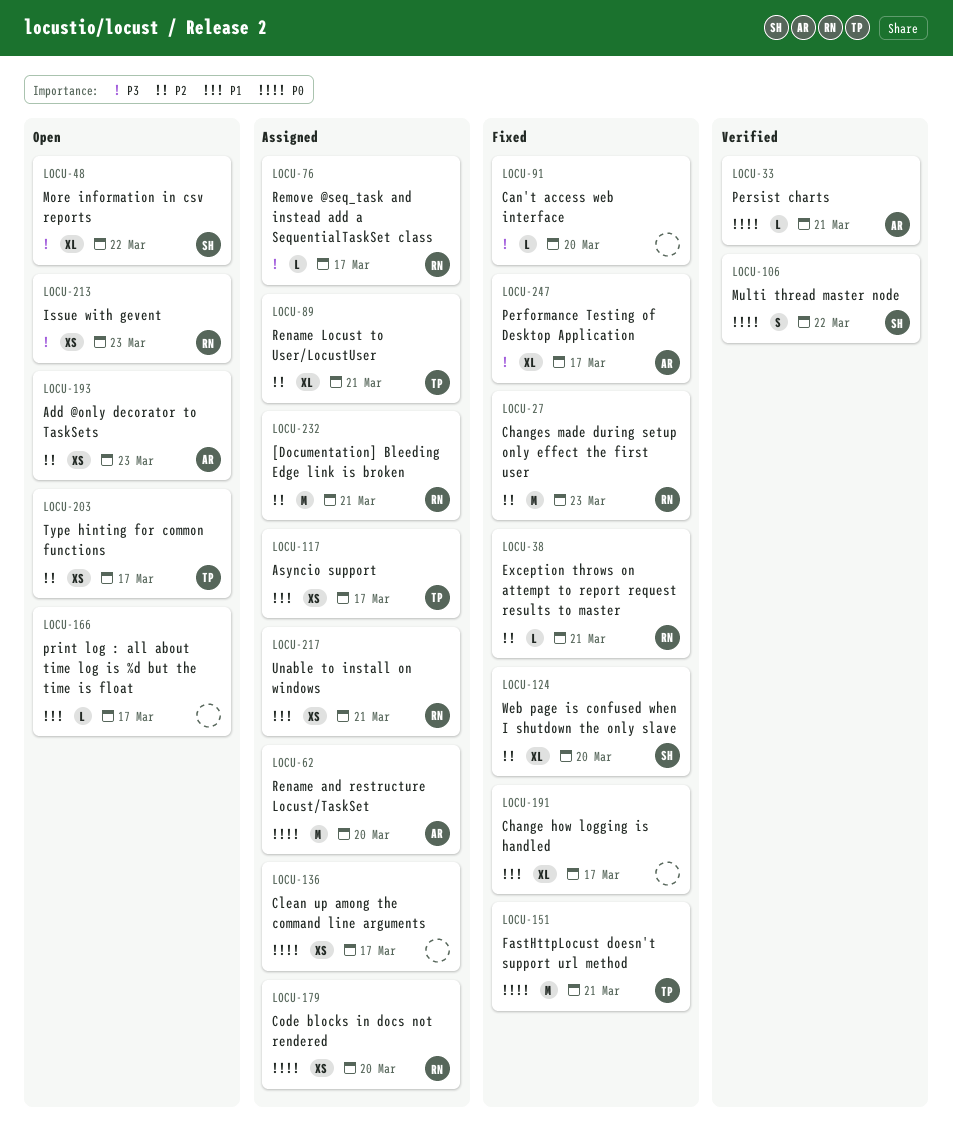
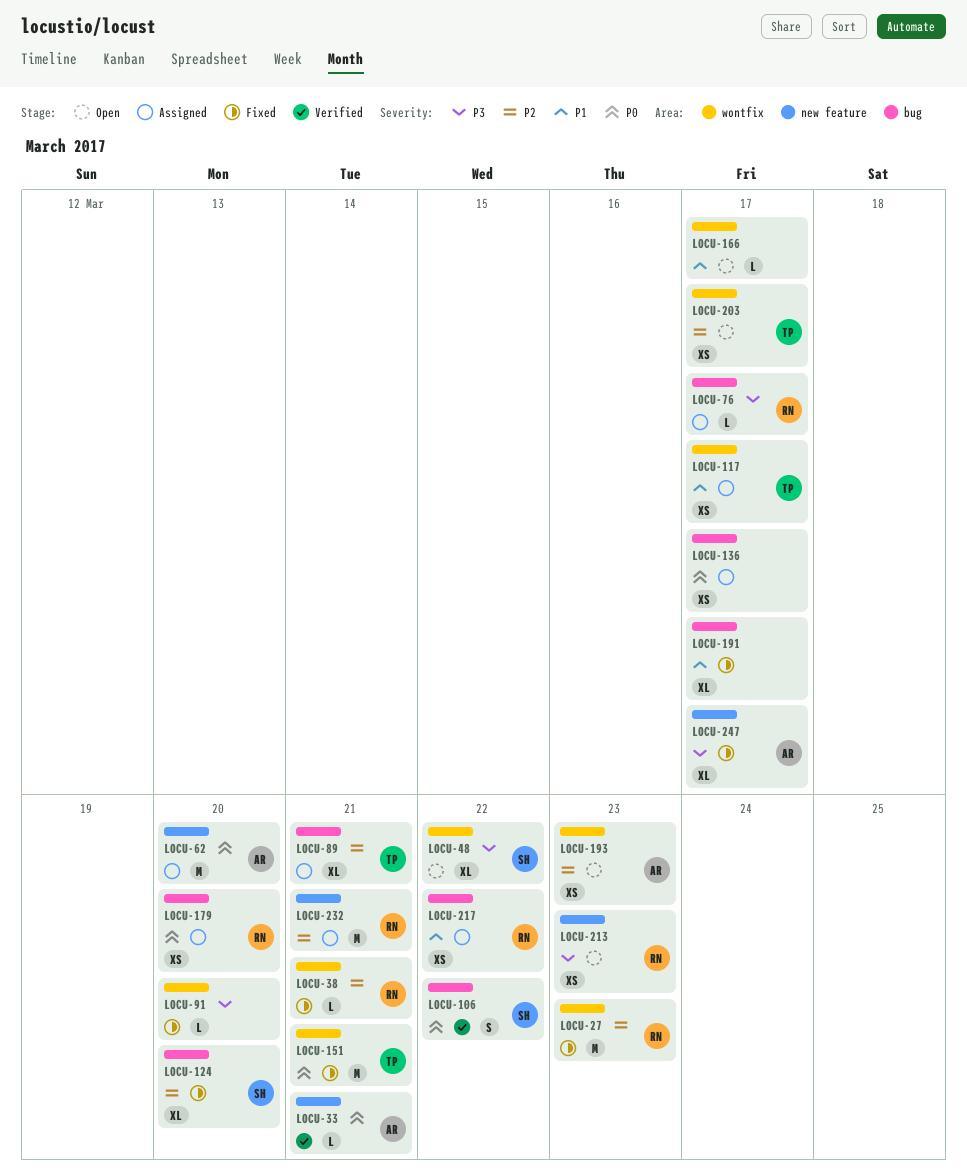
LOCU-217, due: Mar 21 -> Mar 22

